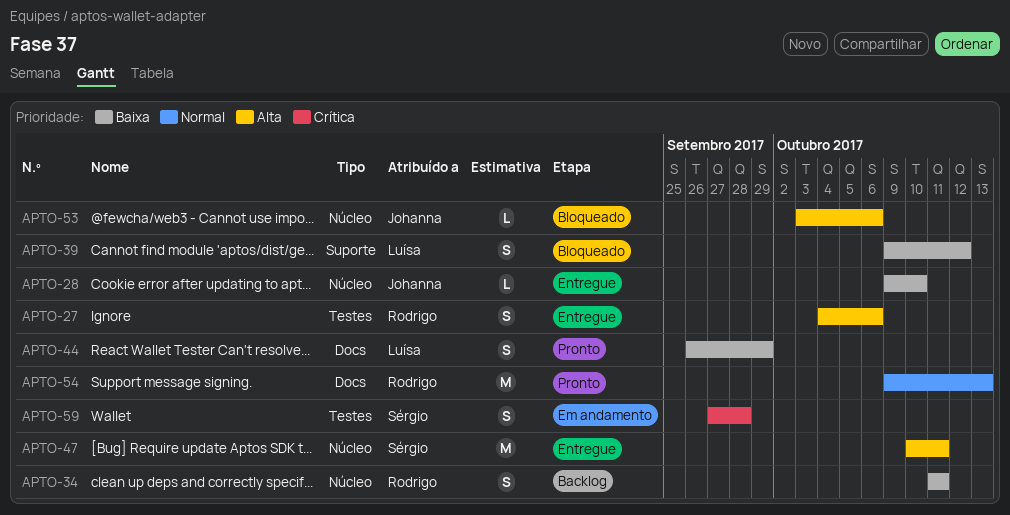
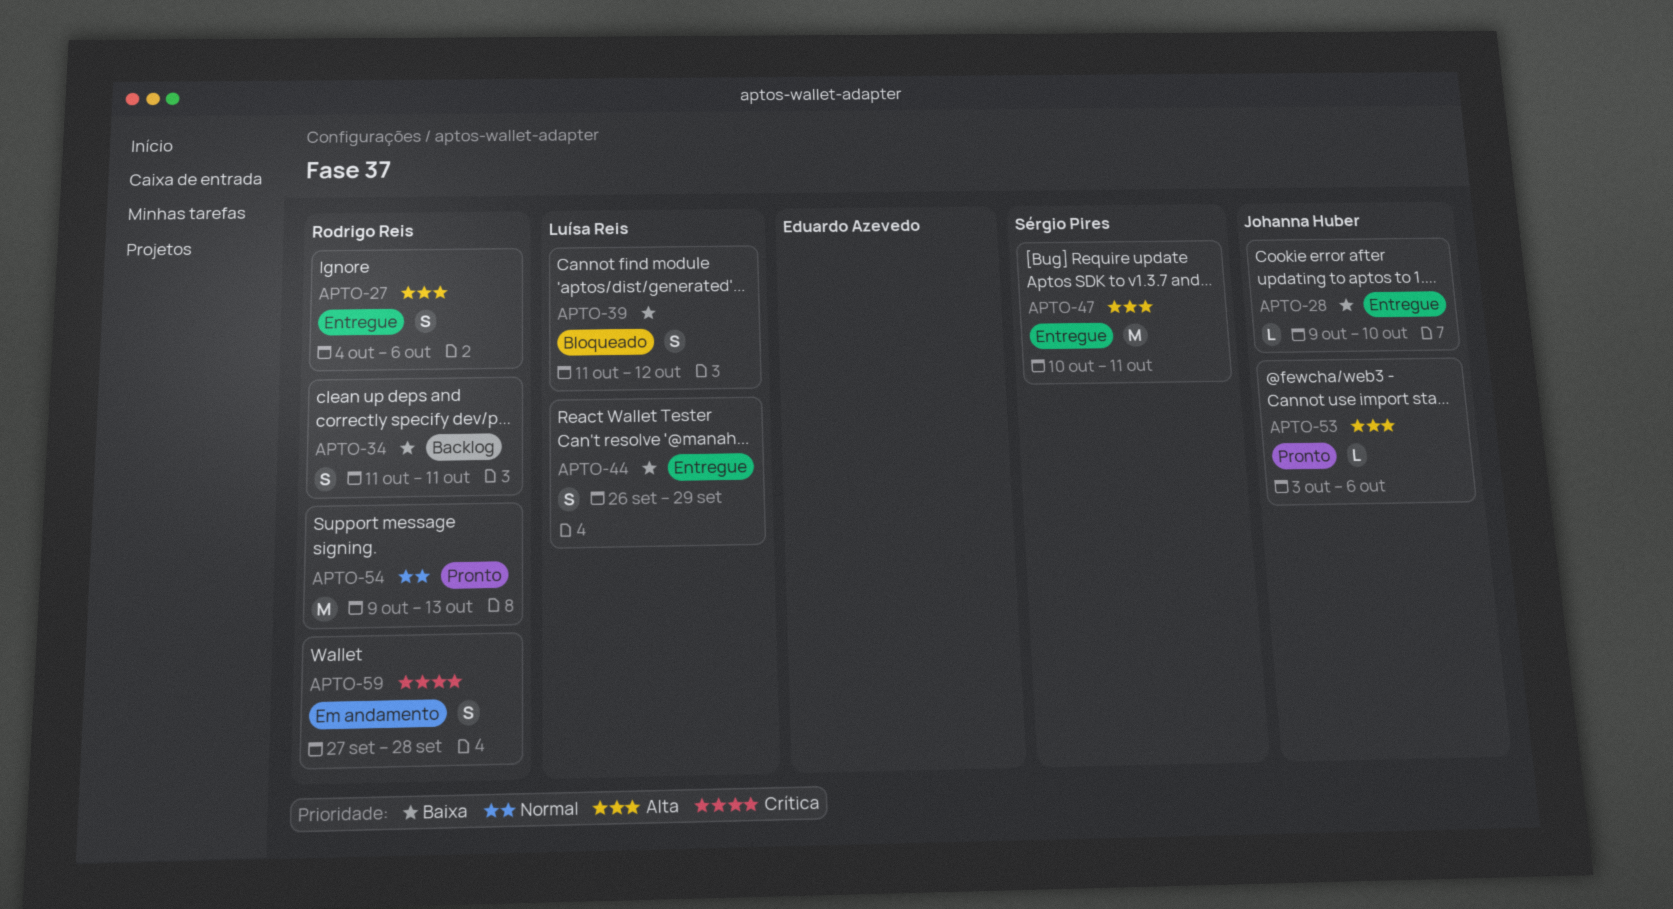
APTO-39, start: Oct 9 -> Oct 11
APTO-44, status: Pronto -> Entregue
APTO-53, status: Bloqueado -> Pronto
APTO-59, owner: Sérgio Pires -> Rodrigo Reis

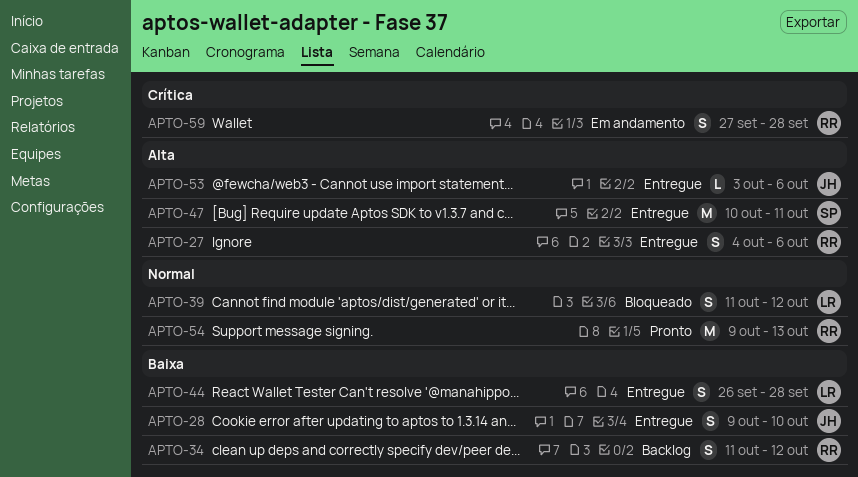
APTO-28, estimate: L -> S
APTO-34, due: Oct 11 -> Oct 12
APTO-39, priority: Baixa -> Normal
APTO-44, due: Sep 29 -> Sep 28
APTO-53, status: Pronto -> Entregue

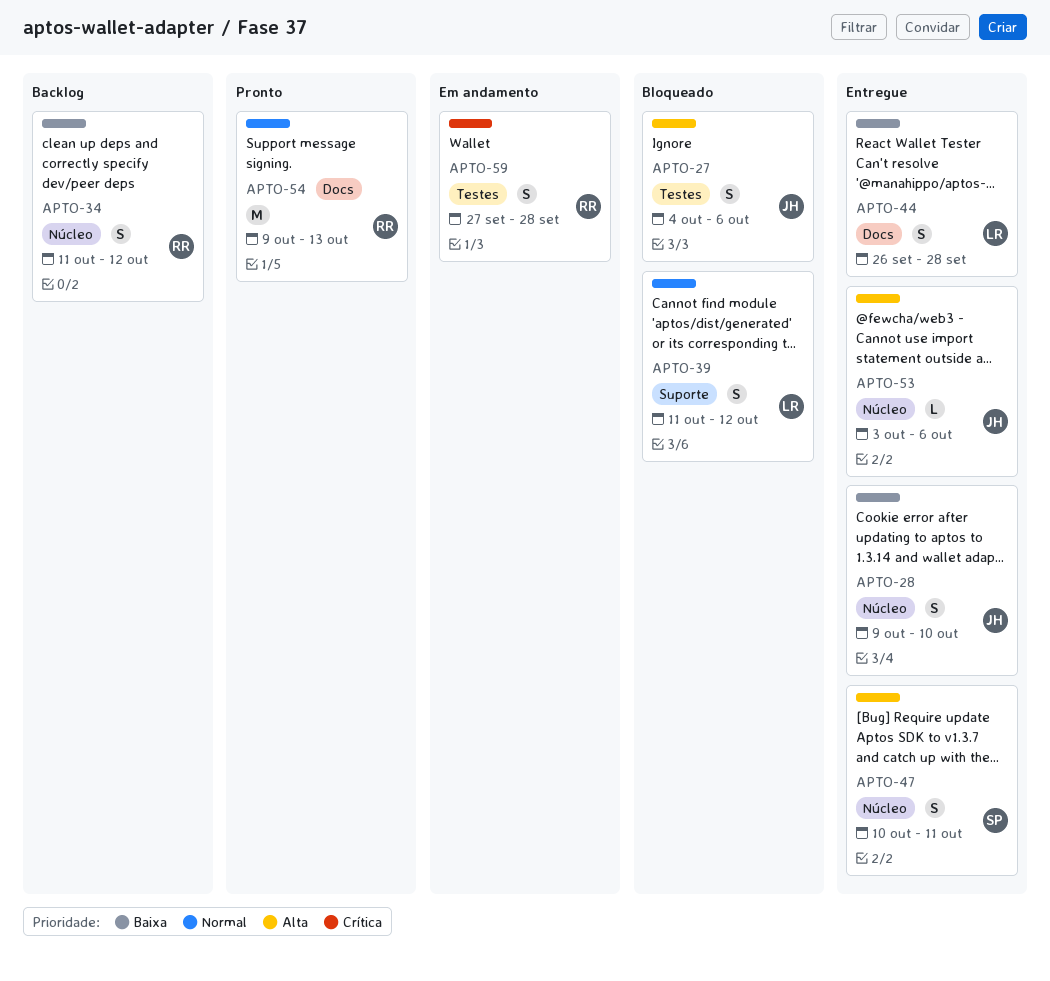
APTO-27, status: Entregue -> Bloqueado
APTO-27, owner: RR -> JH
APTO-47, estimate: M -> S

